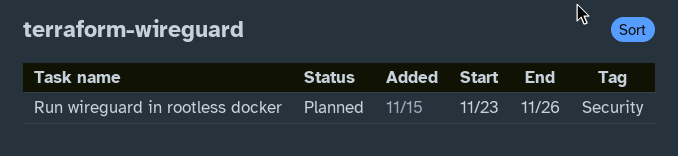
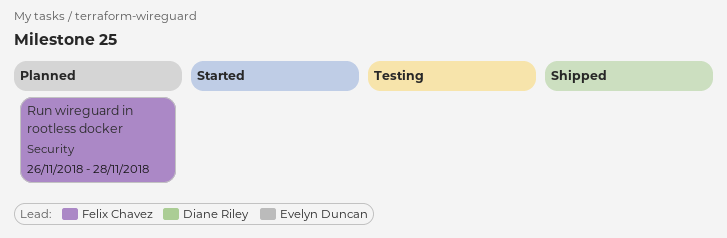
Run wireguard in rootless docker, start: Nov 23 -> Nov 26
Run wireguard in rootless docker, due: Nov 26 -> Nov 28

